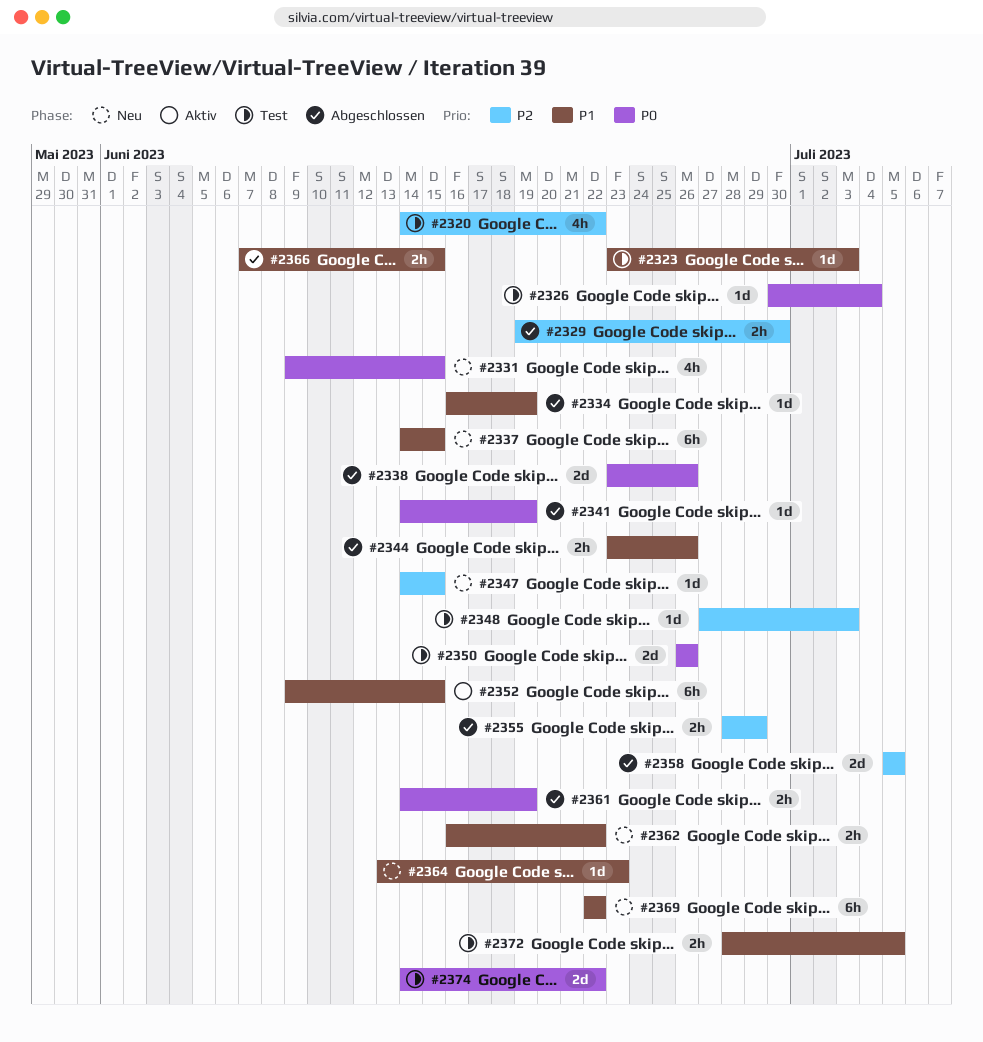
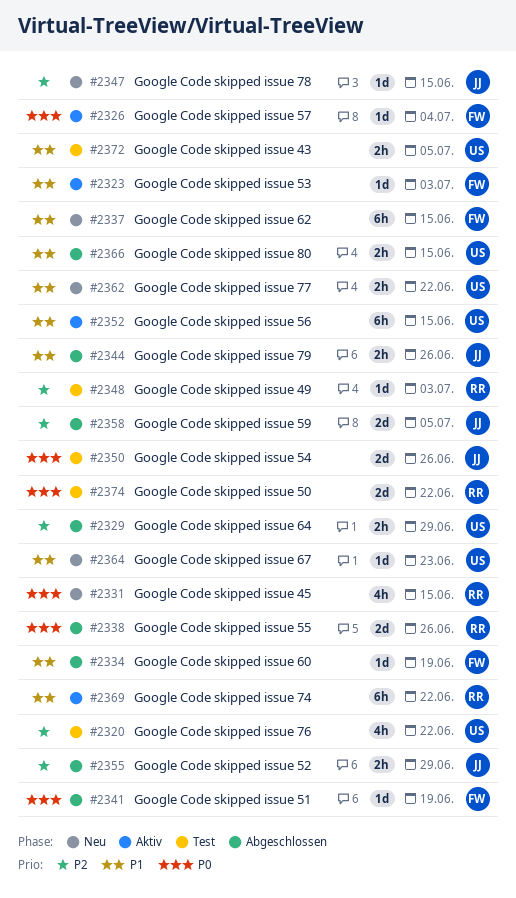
#2323, status: Test -> Aktiv
#2326, status: Test -> Aktiv
#2329, due: Jun 30 -> Jun 29
#2361: present -> none
#2369, status: Neu -> Aktiv

